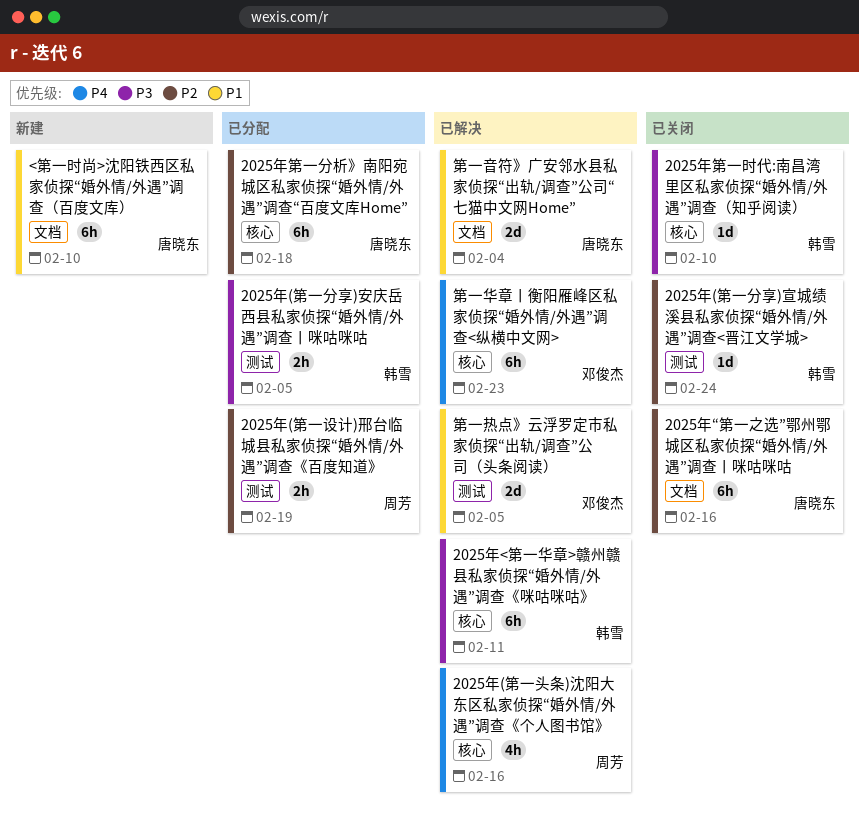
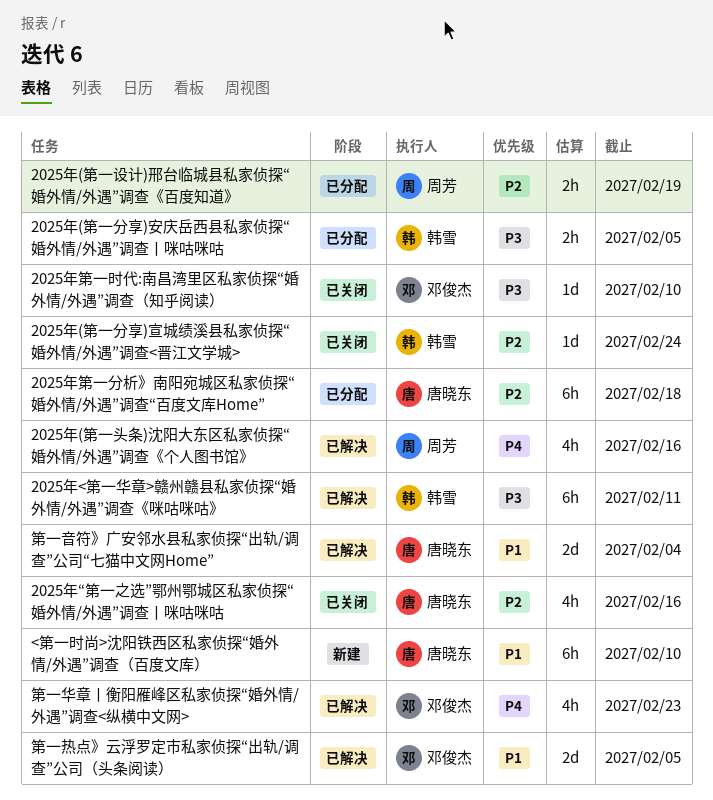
2025年“第一之选”鄂州鄂城区私家侦探“婚外情/外遇”调查丨咪咕咪咕, estimate: 6h -> 4h
2025年第一时代:南昌湾里区私家侦探“婚外情/外遇”调查（知乎阅读）, owner: 韩雪 -> 邓俊杰
第一华章丨衡阳雁峰区私家侦探“婚外情/外遇”调查<纵横中文网>, estimate: 6h -> 4h

